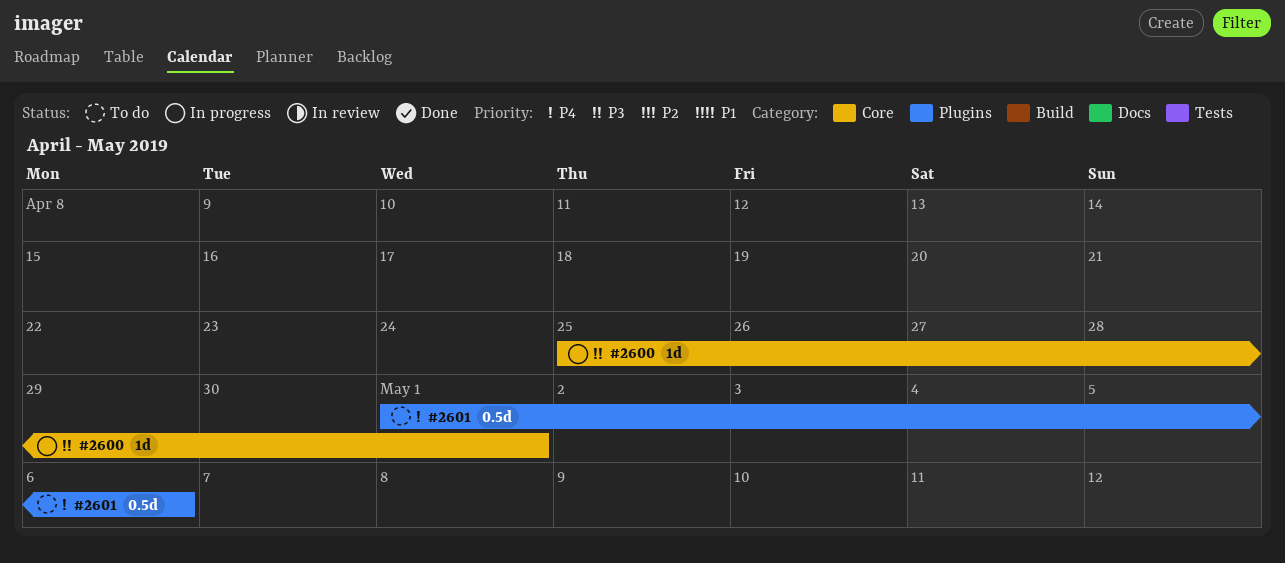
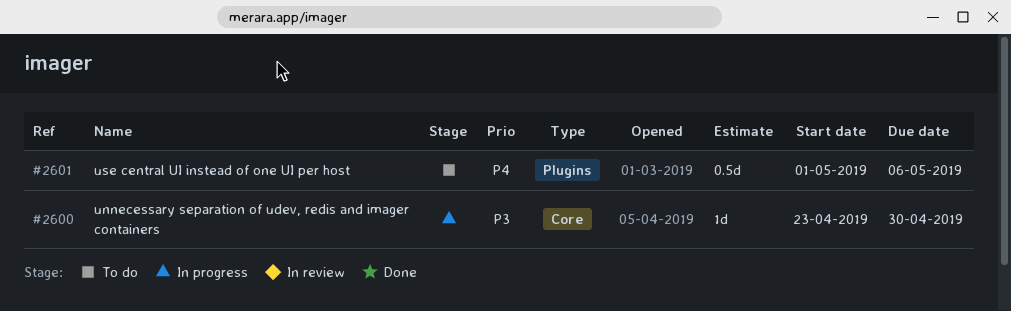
#2600, start: Apr 25 -> Apr 23
#2600, due: May 1 -> Apr 30

